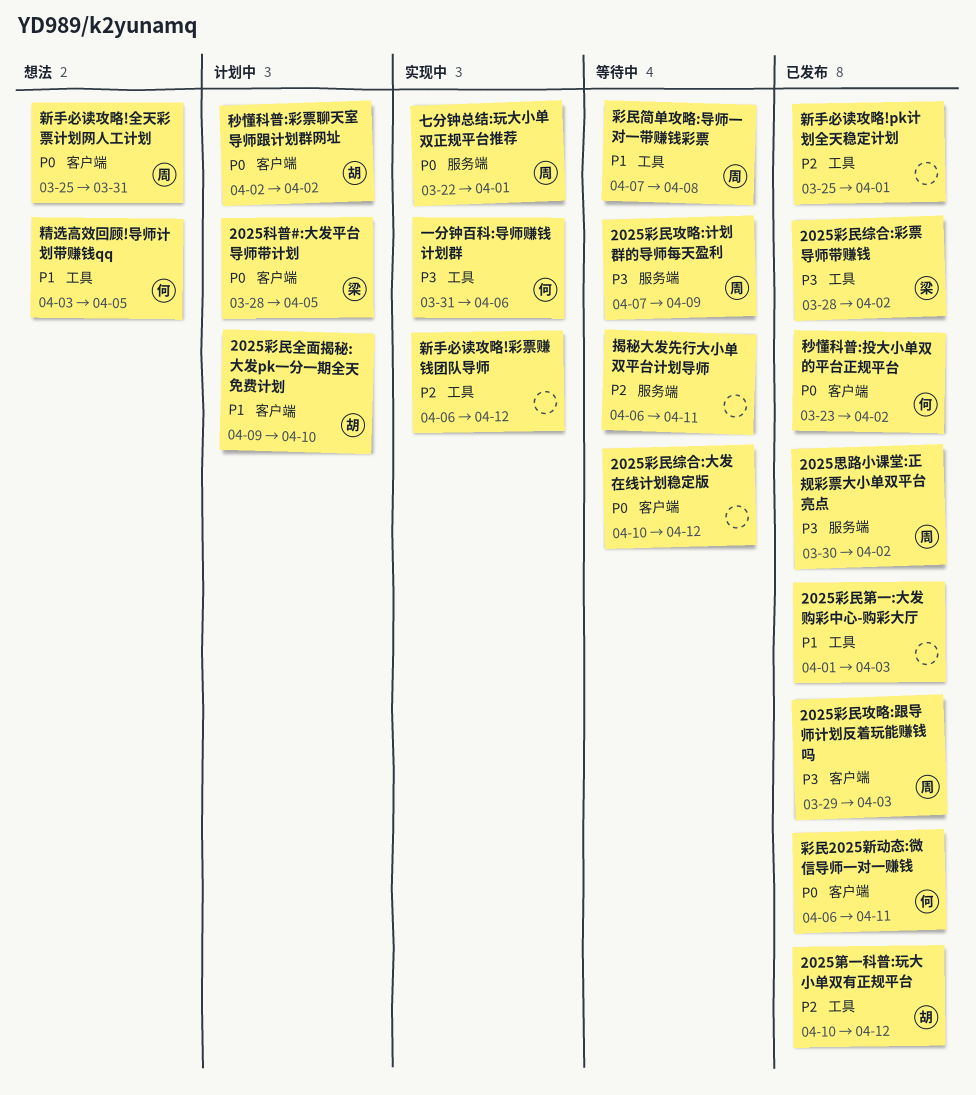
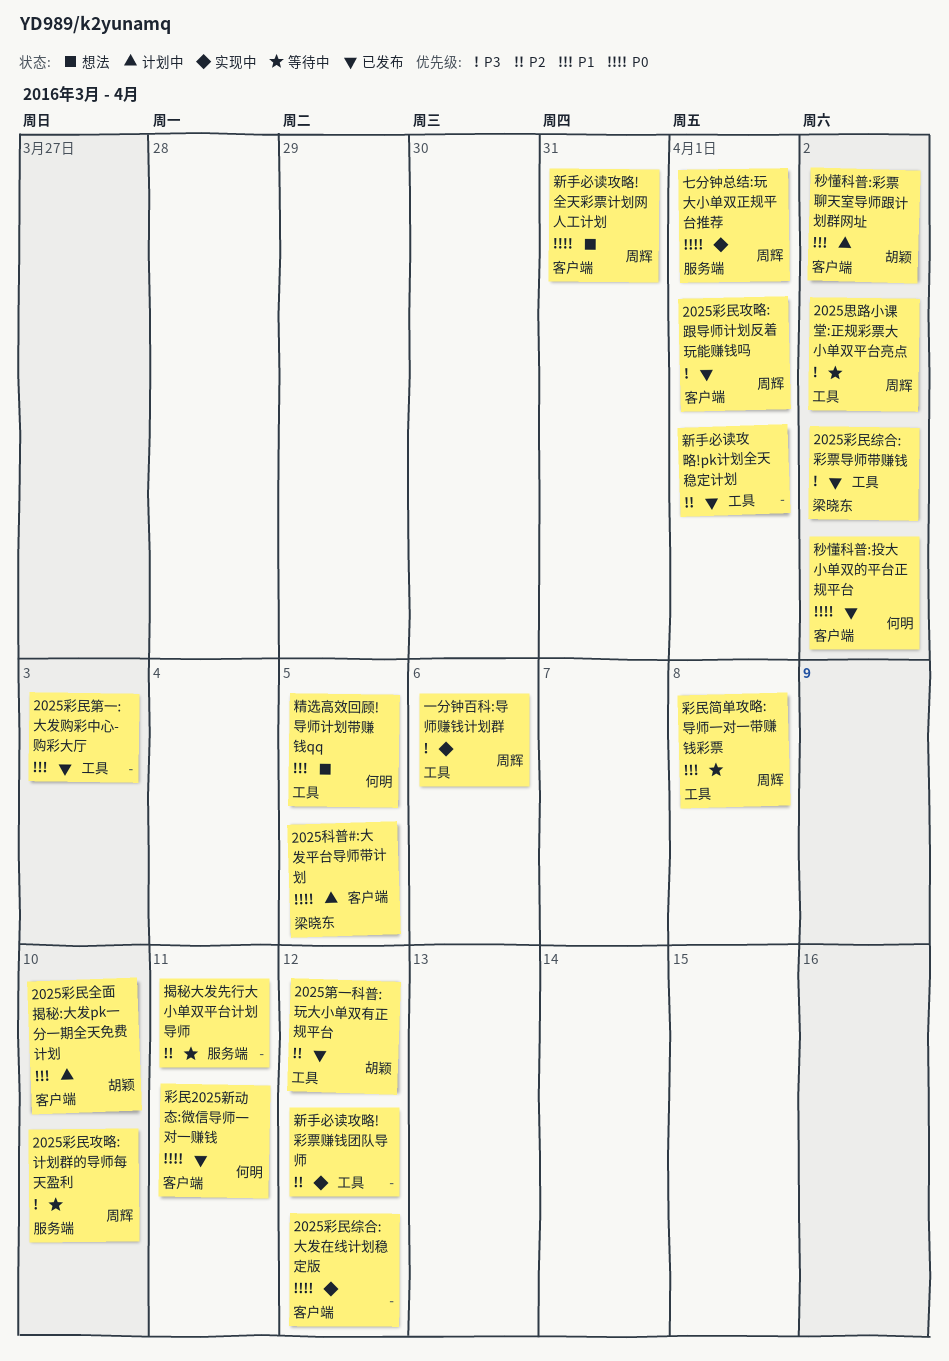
2025彩民攻略:计划群的导师每天盈利, due: Apr 9 -> Apr 10
2025彩民攻略:跟导师计划反着玩能赚钱吗, due: Apr 3 -> Apr 1
2025彩民综合:大发在线计划稳定版, status: 等待中 -> 实现中
2025思路小课堂:正规彩票大小单双平台亮点, status: 已发布 -> 等待中
2025思路小课堂:正规彩票大小单双平台亮点, label: 服务端 -> 工具
一分钟百科:导师赚钱计划群, owner: 何明 -> 周辉
秒懂科普:彩票聊天室导师跟计划群网址, priority: P0 -> P1

